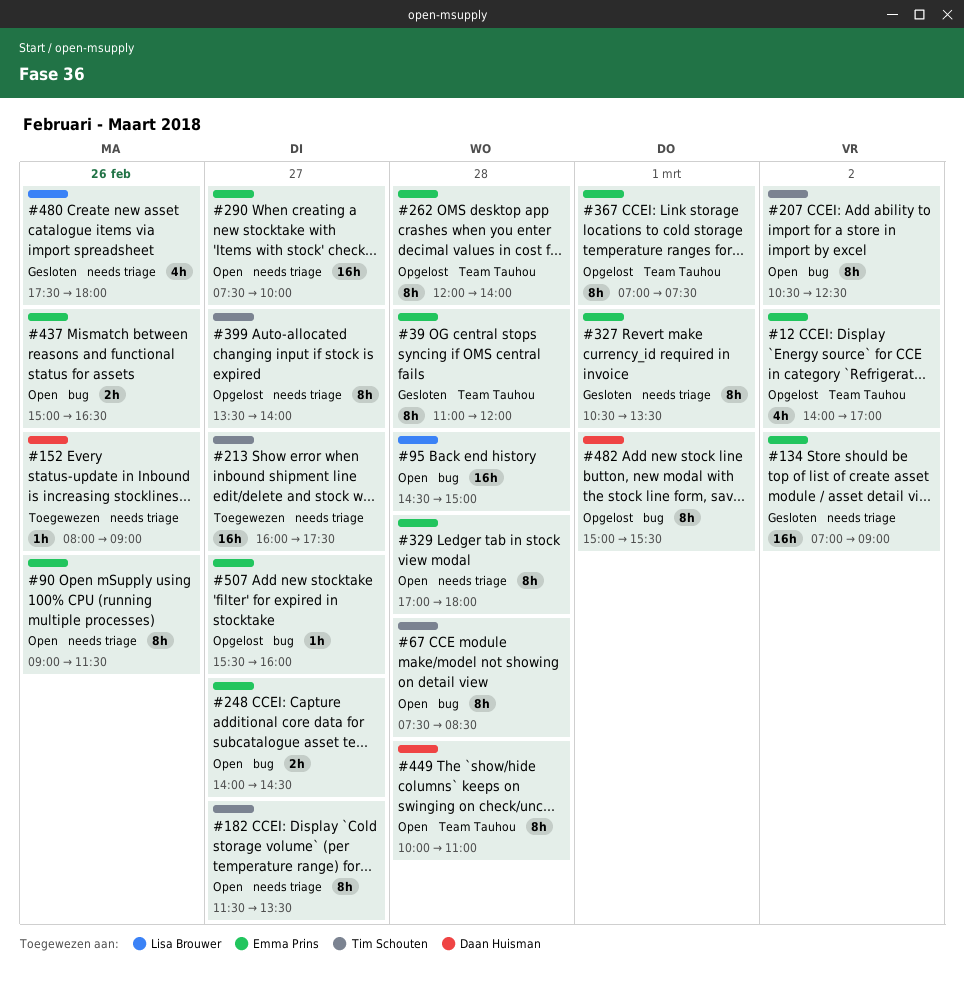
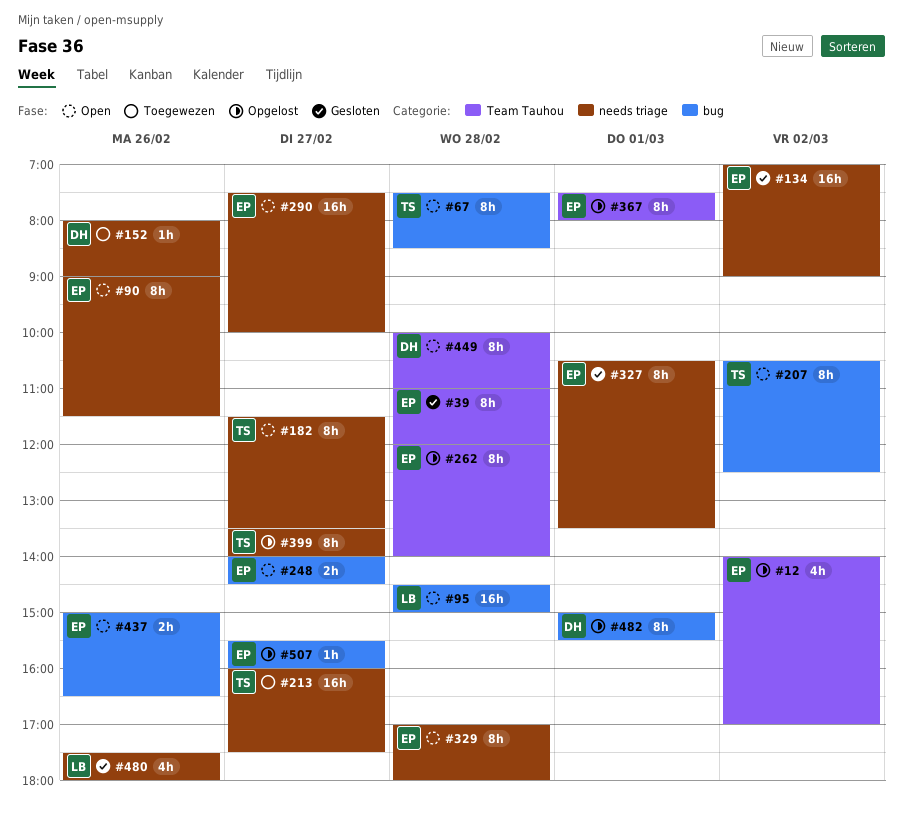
#367, begins: 07:00 -> 07:30
#367, ends: 07:30 -> 08:00

